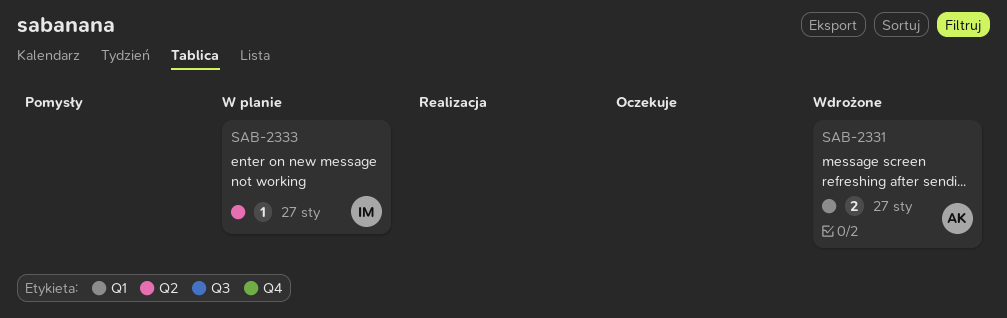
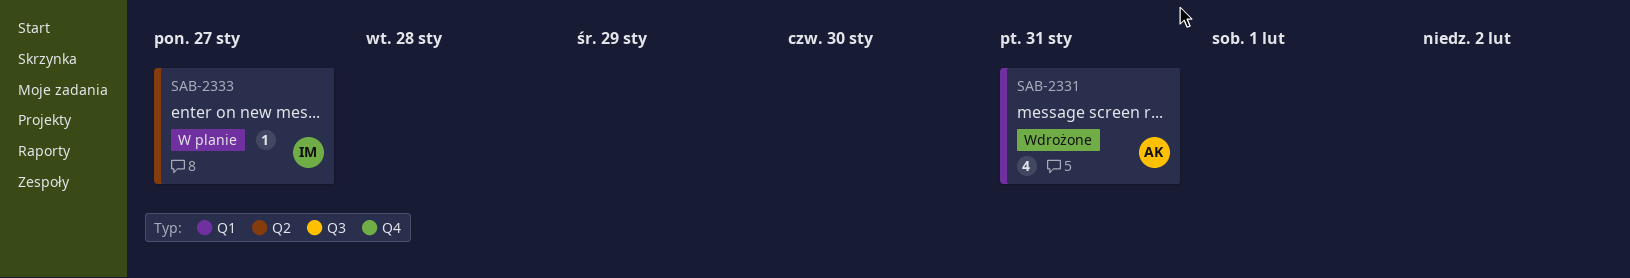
SAB-2331, estimate: 2 -> 4
SAB-2331, due: Jan 27 -> Jan 31

